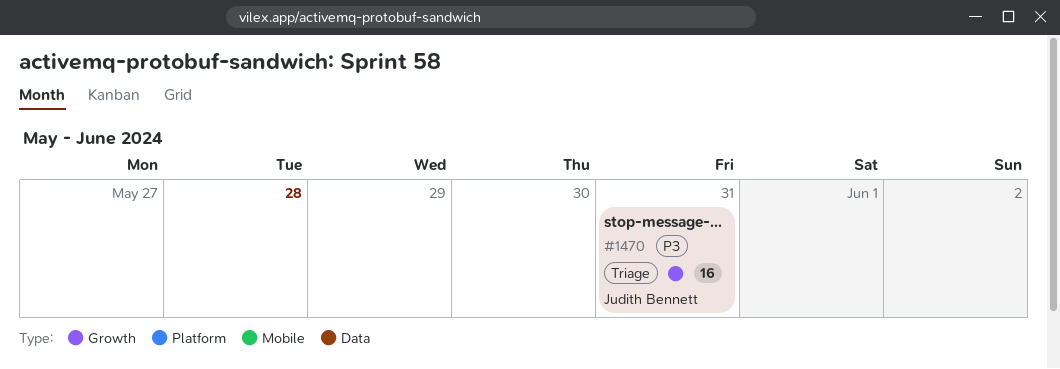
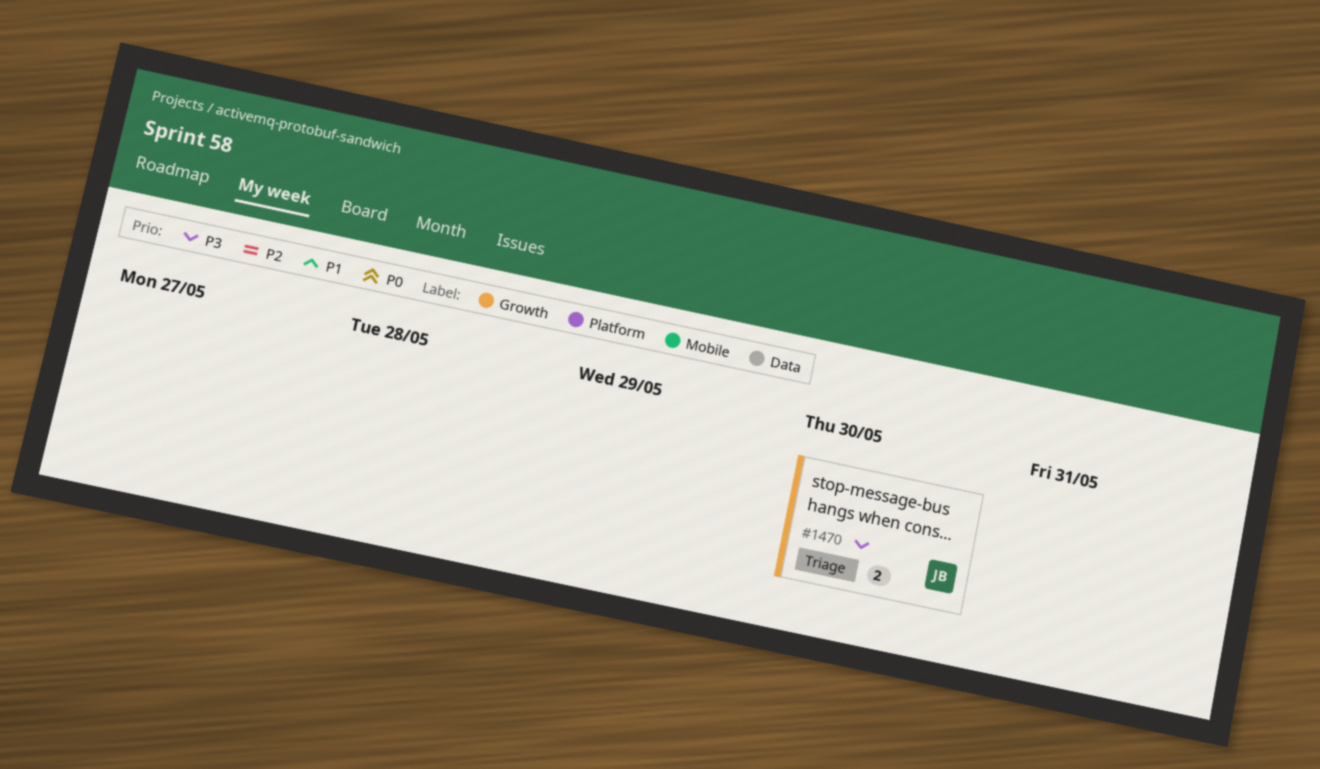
#1470, estimate: 16 -> 2
#1470, due: May 31 -> May 30

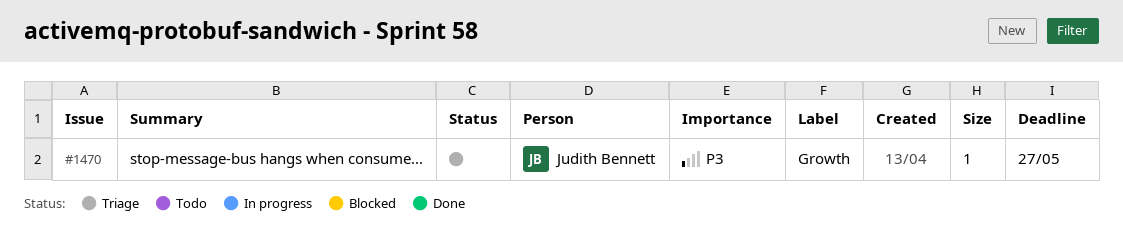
#1470, estimate: 2 -> 1
#1470, due: May 30 -> May 27

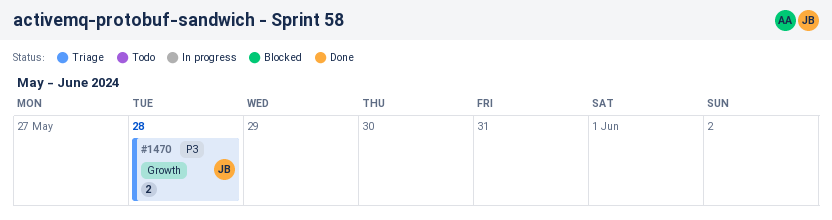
#1470, estimate: 1 -> 2
#1470, due: May 27 -> May 28

